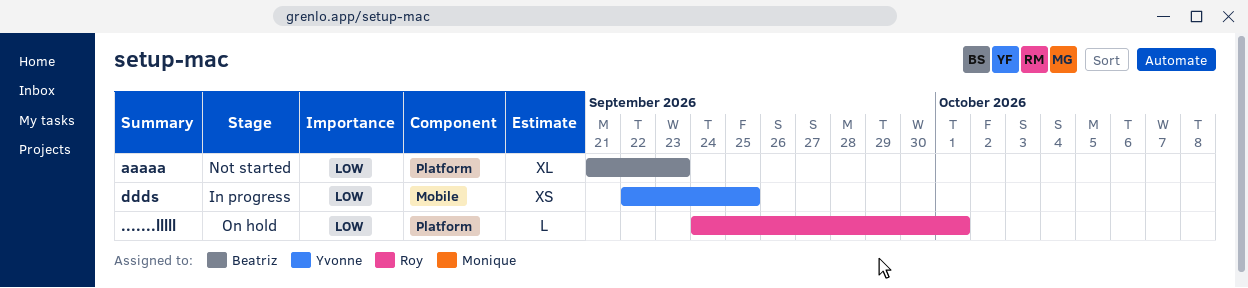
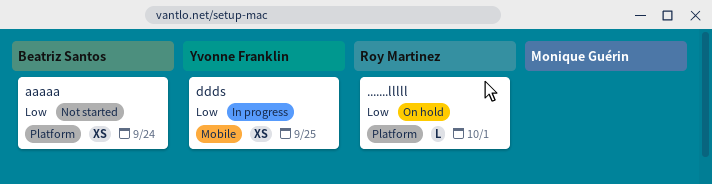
aaaaa, estimate: XL -> XS
aaaaa, due: Sep 23 -> Sep 24

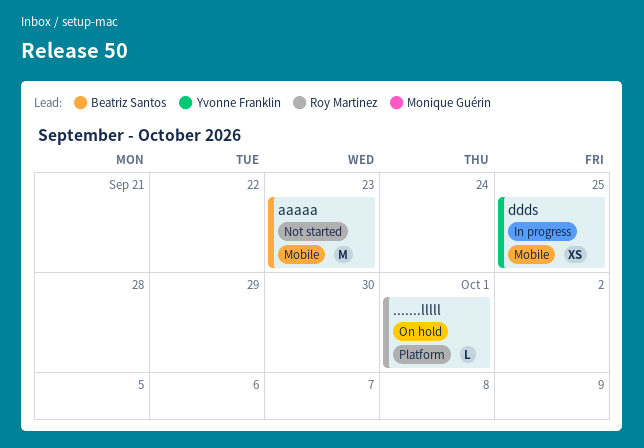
aaaaa, label: Platform -> Mobile
aaaaa, estimate: XS -> M
aaaaa, due: Sep 24 -> Sep 23

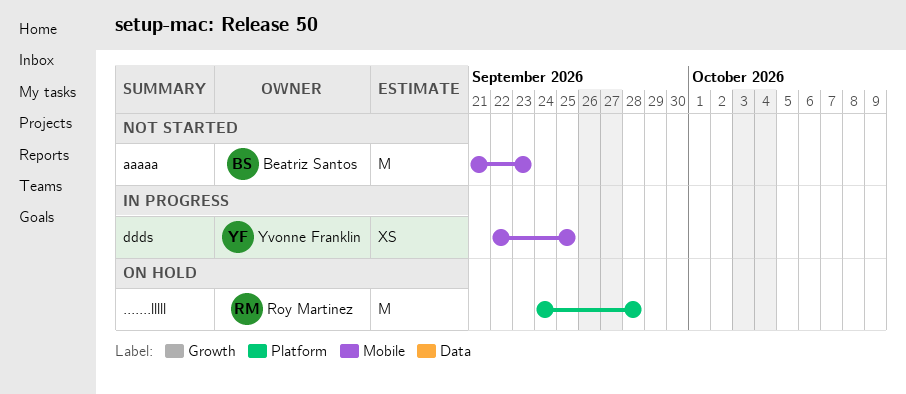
.......lllll, estimate: L -> M
.......lllll, due: Oct 1 -> Sep 28

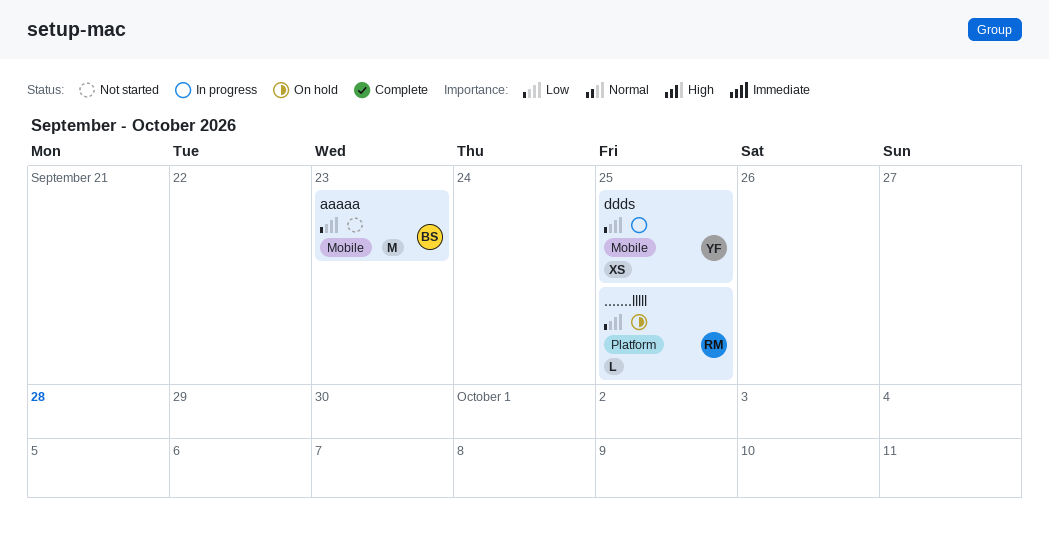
.......lllll, estimate: M -> L
.......lllll, due: Sep 28 -> Sep 25

